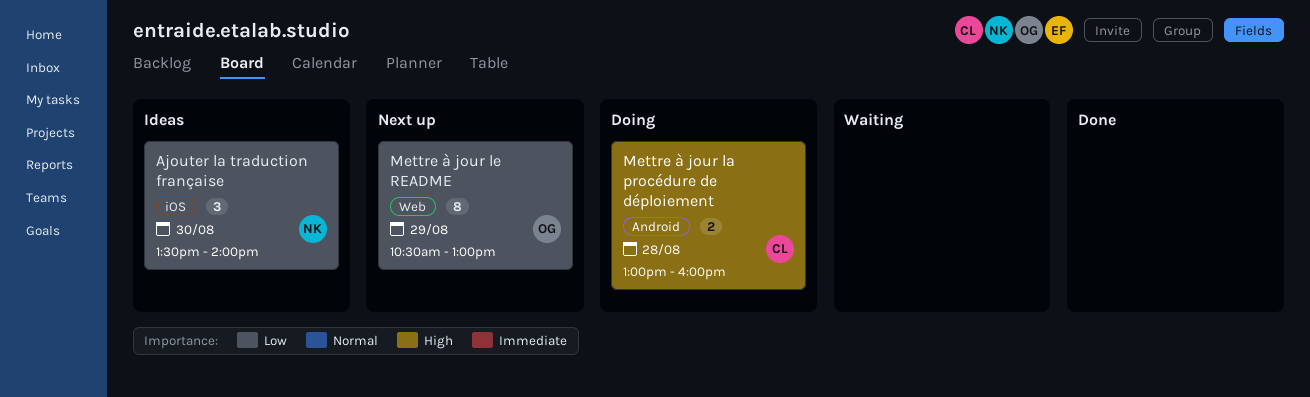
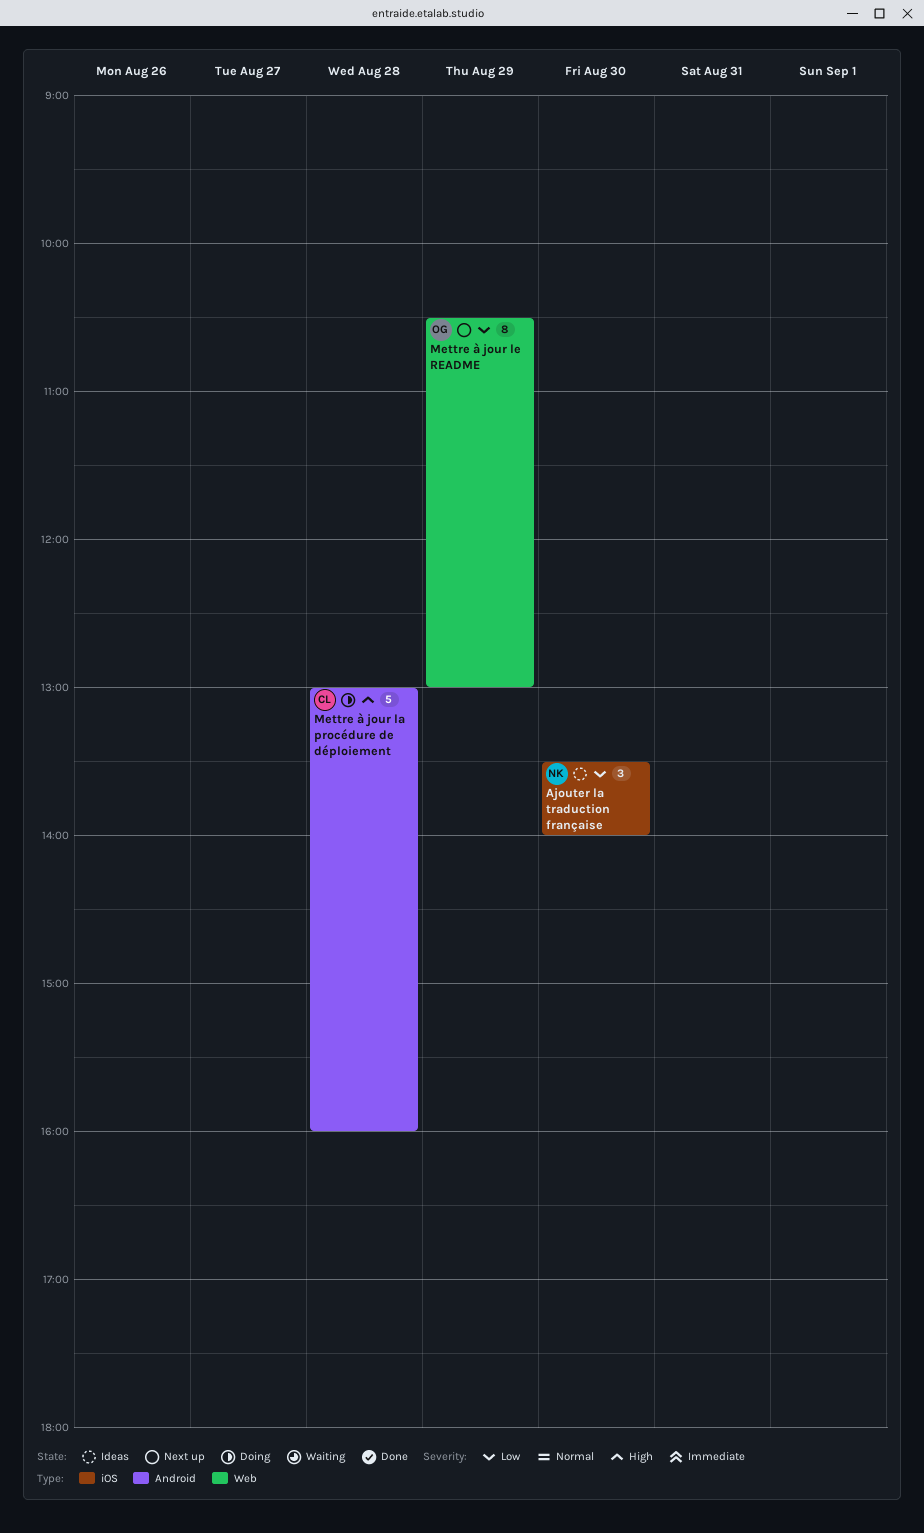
Mettre à jour la procédure de déploiement, estimate: 2 -> 5

